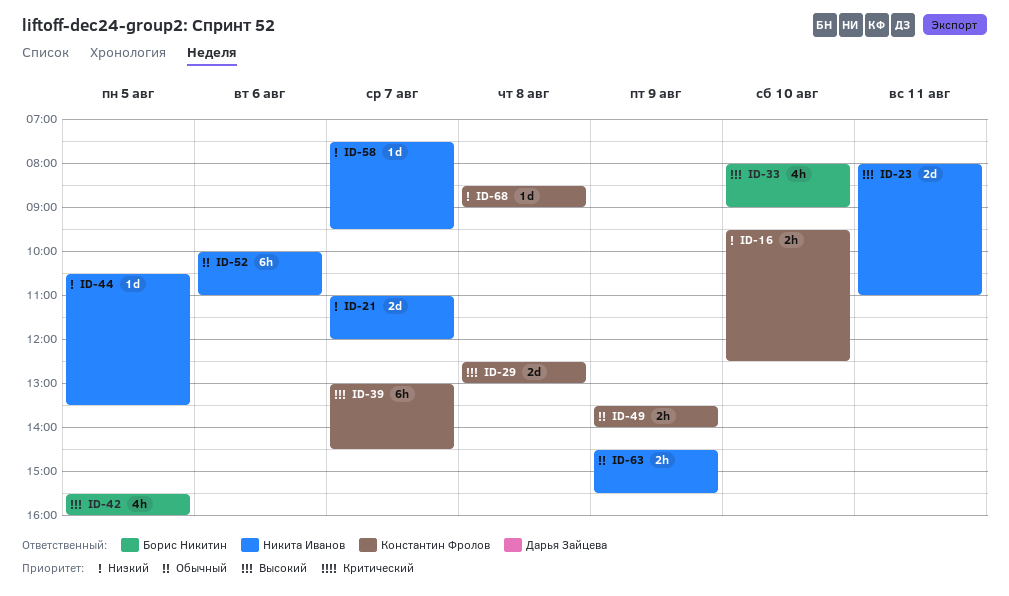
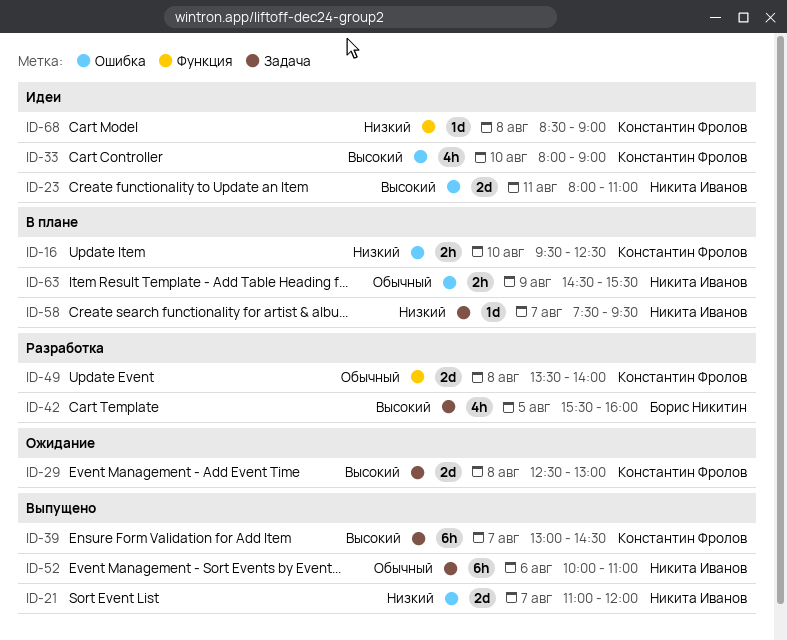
ID-33, owner: Борис Никитин -> Константин Фролов
ID-44: present -> none
ID-49, estimate: 2h -> 2d
ID-49, day: Aug 9 -> Aug 8

